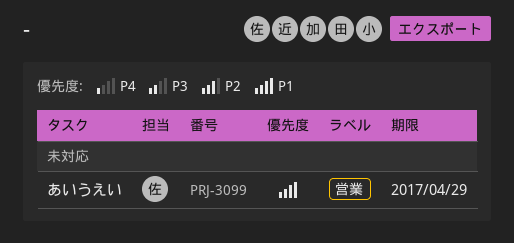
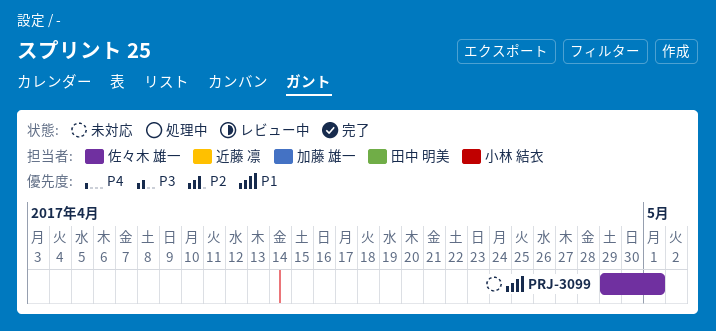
PRJ-3099, due: Apr 29 -> May 1

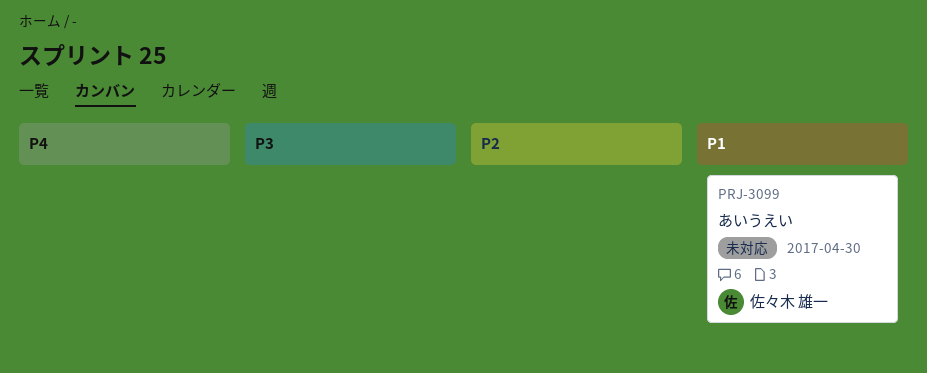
PRJ-3099, due: May 1 -> Apr 30

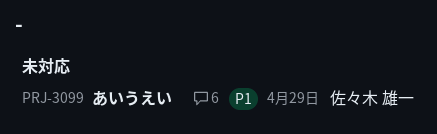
PRJ-3099, due: Apr 30 -> Apr 29

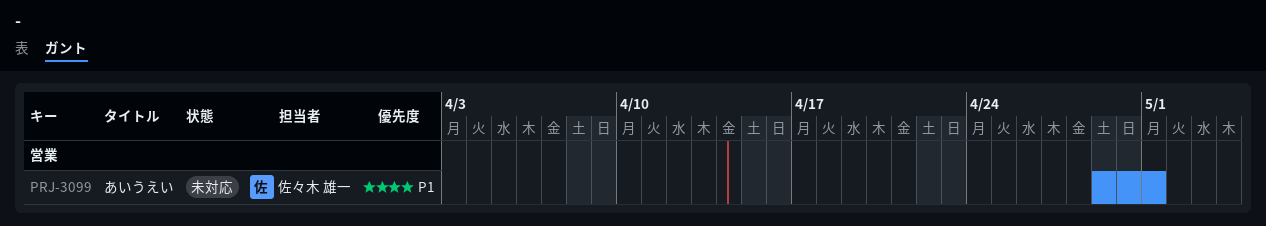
PRJ-3099, due: Apr 29 -> May 1

